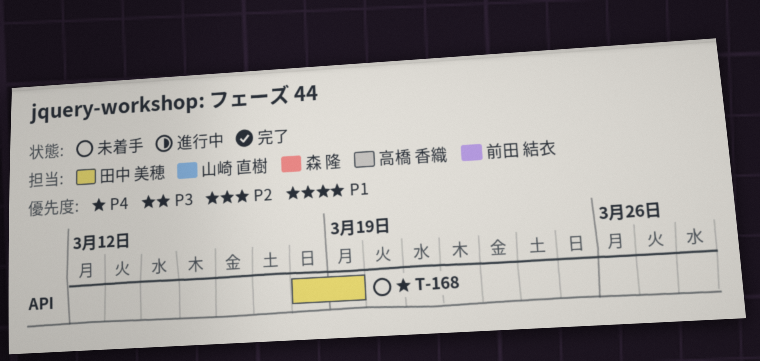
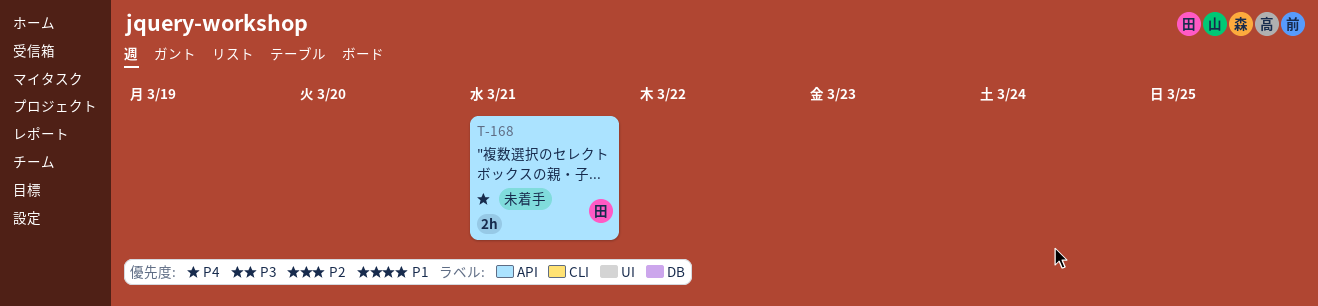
T-168, due: Mar 19 -> Mar 21

